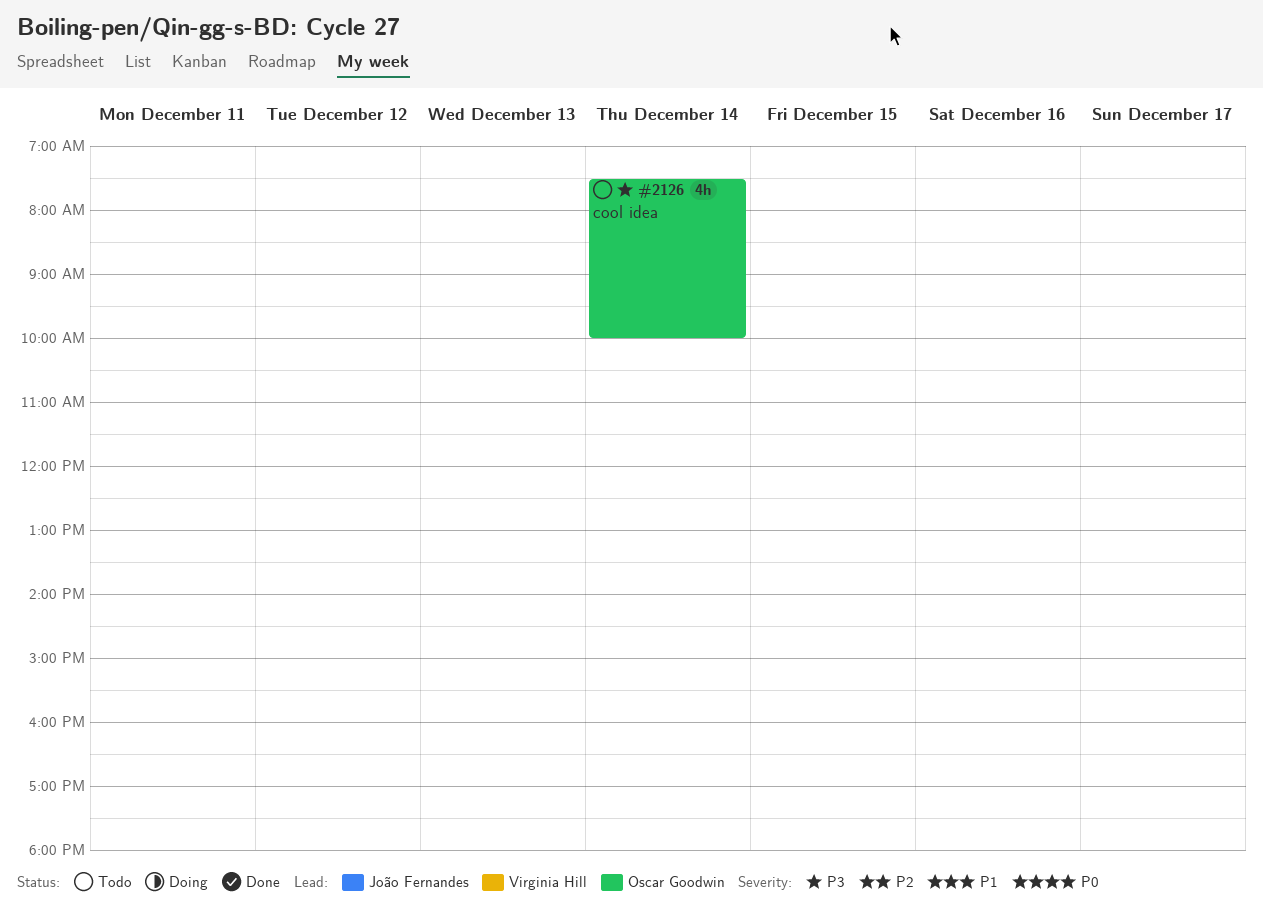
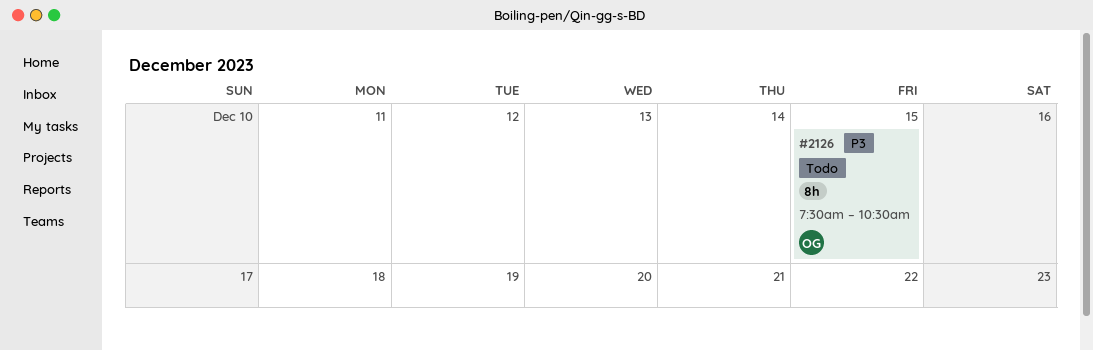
#2126, estimate: 4h -> 8h
#2126, day: Dec 14 -> Dec 15
#2126, ends: 10:00 -> 10:30

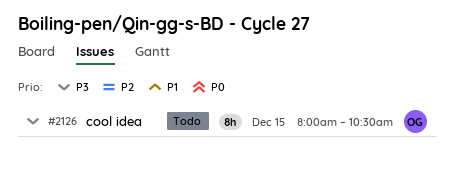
#2126, begins: 07:30 -> 08:00

